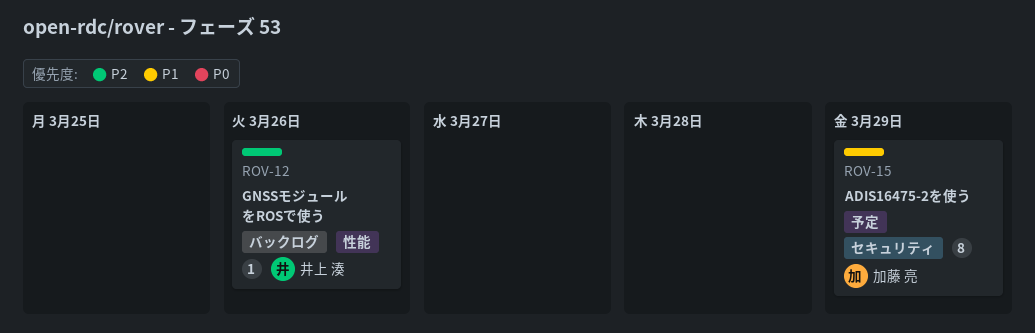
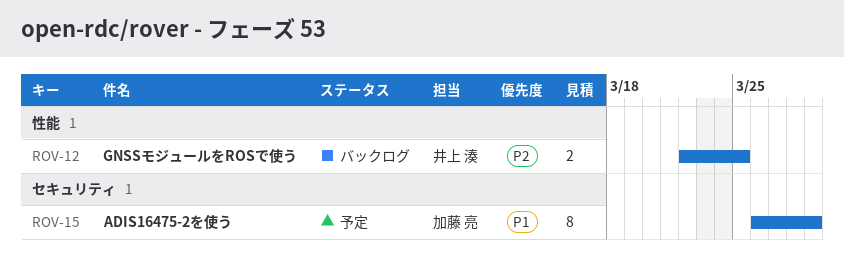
ROV-12, estimate: 1 -> 2
ROV-12, due: Mar 26 -> Mar 25

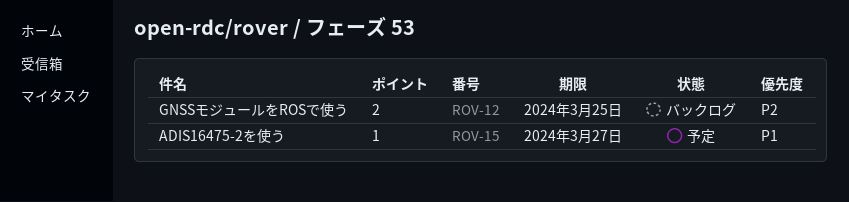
ROV-15, estimate: 8 -> 1
ROV-15, due: Mar 29 -> Mar 27

